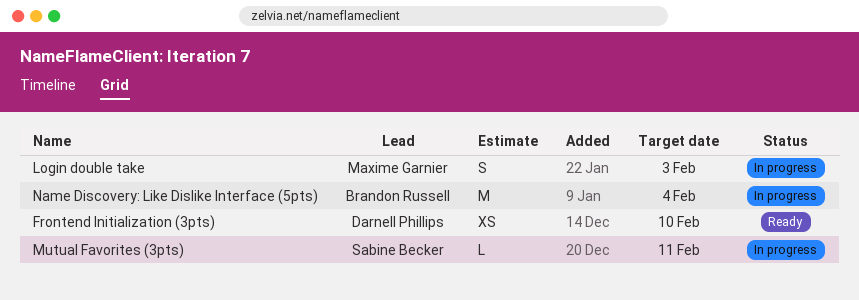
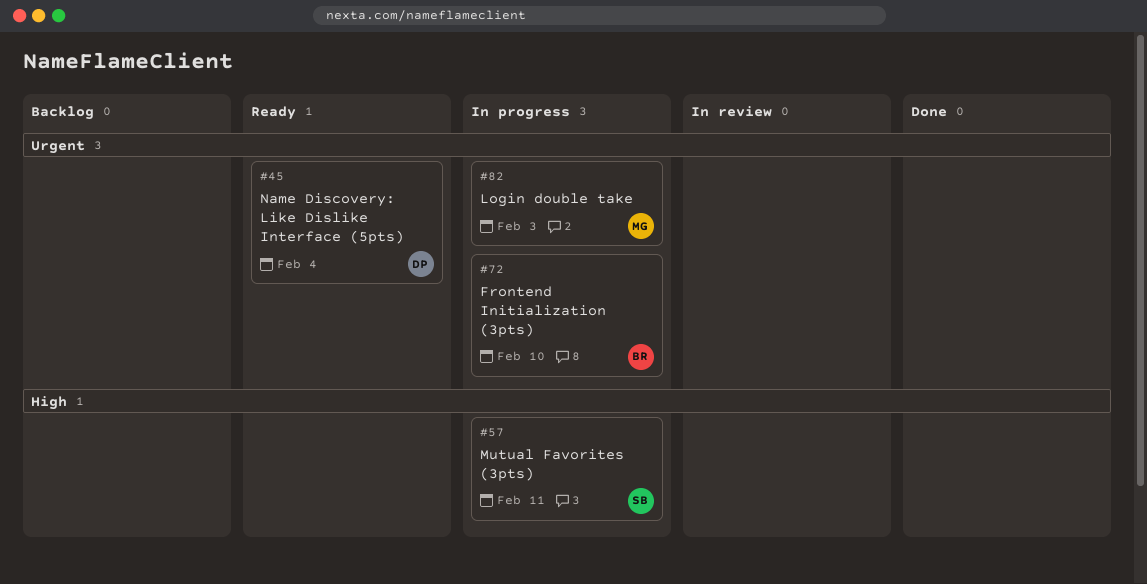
Frontend Initialization (3pts), status: Ready -> In progress
Frontend Initialization (3pts), owner: Darnell Phillips -> Brandon Russell
Name Discovery: Like Dislike Interface (5pts), status: In progress -> Ready
Name Discovery: Like Dislike Interface (5pts), owner: Brandon Russell -> Darnell Phillips

